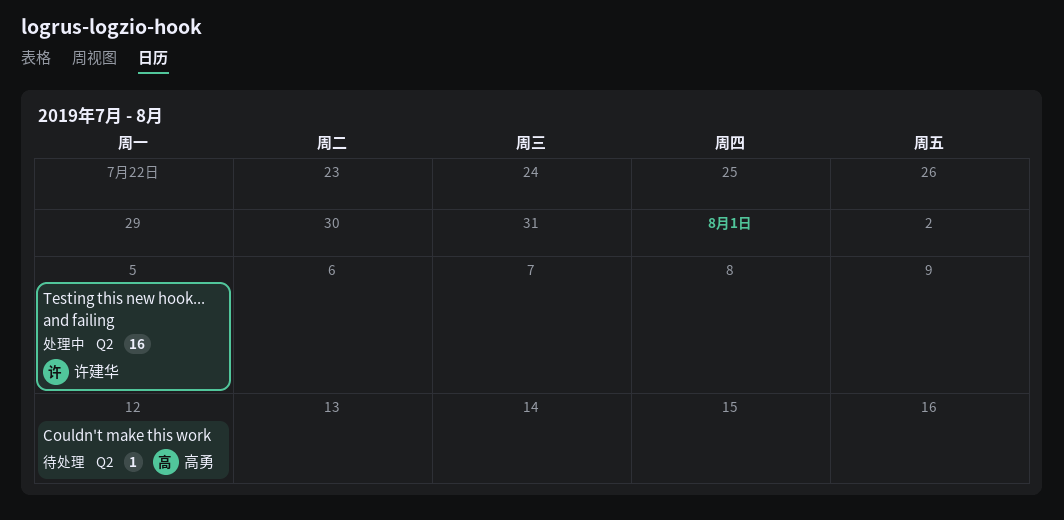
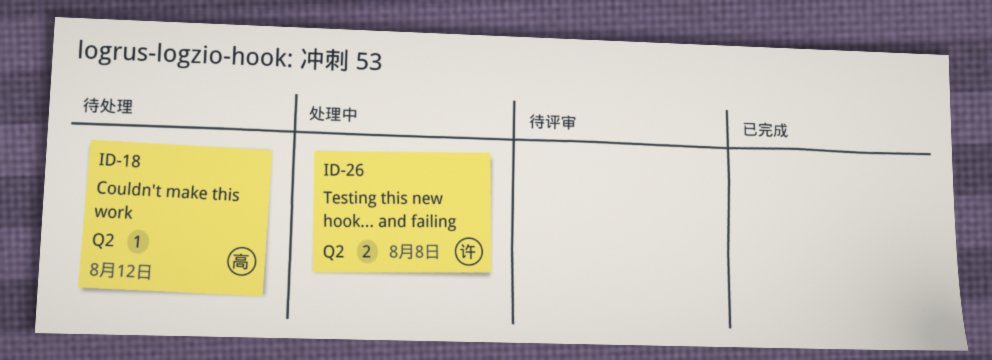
Testing this new hook... and failing, estimate: 16 -> 2
Testing this new hook... and failing, due: Aug 5 -> Aug 8

